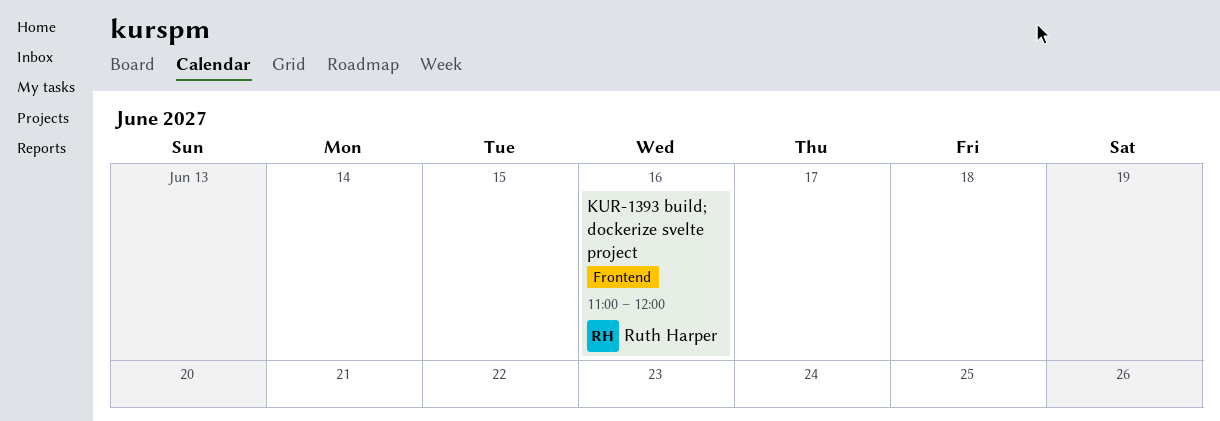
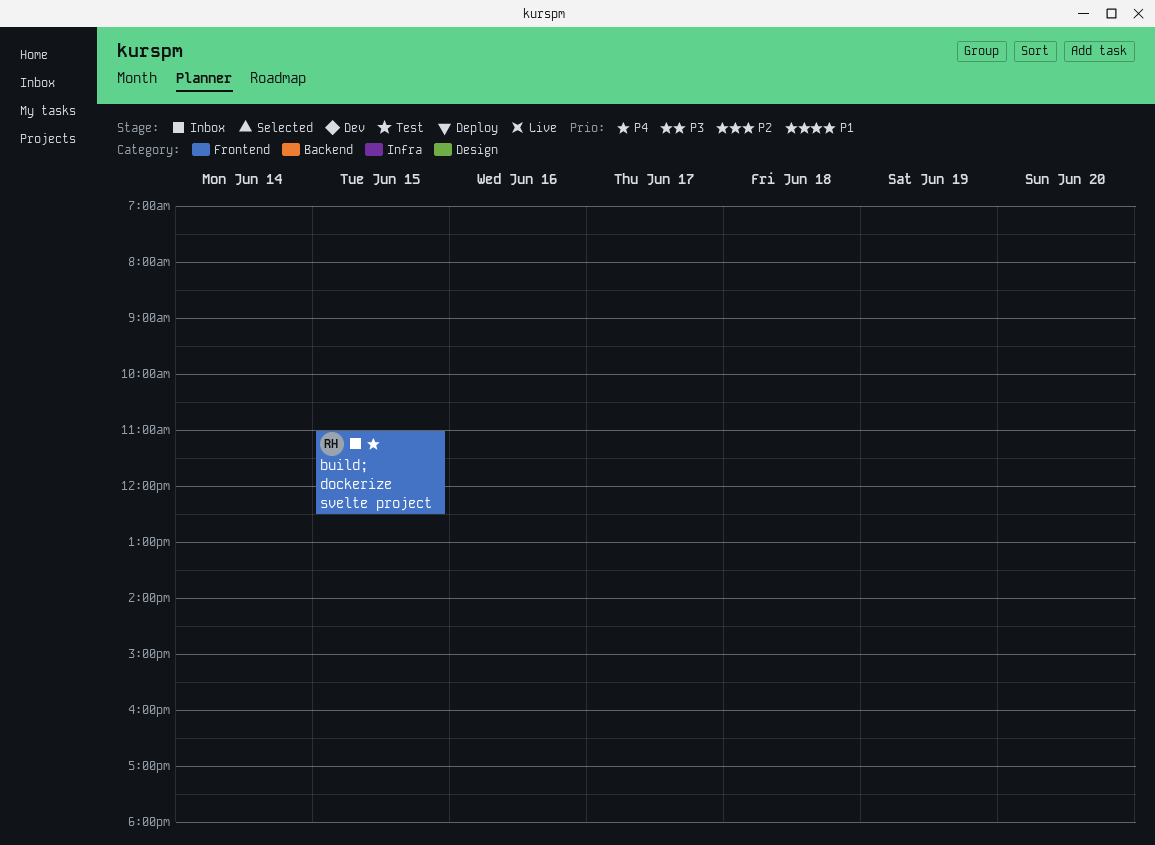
build; dockerize svelte project, day: Jun 16 -> Jun 15
build; dockerize svelte project, ends: 12:00 -> 12:30

